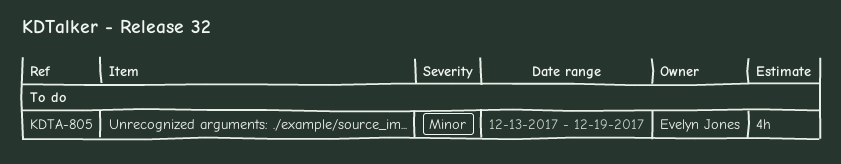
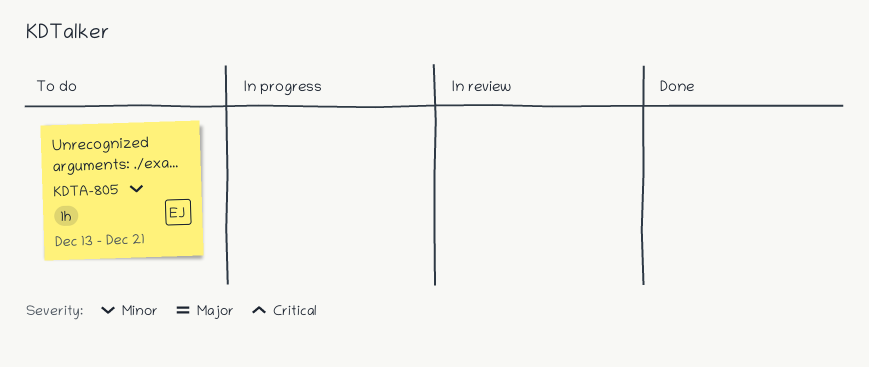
KDTA-805, estimate: 4h -> 1h
KDTA-805, due: Dec 19 -> Dec 21

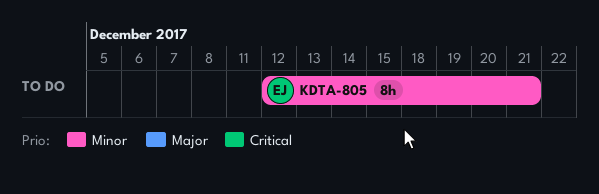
KDTA-805, estimate: 1h -> 8h
KDTA-805, start: Dec 13 -> Dec 12

